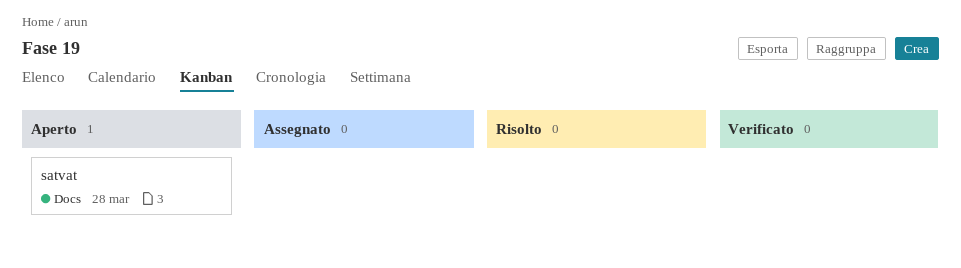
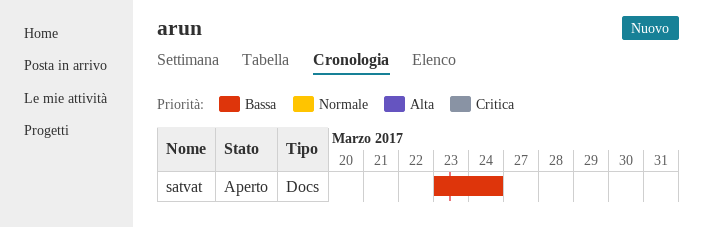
satvat, due: Mar 28 -> Mar 24

